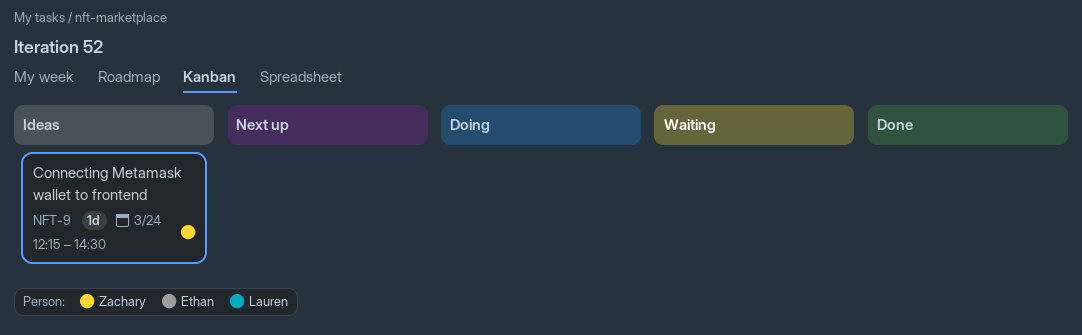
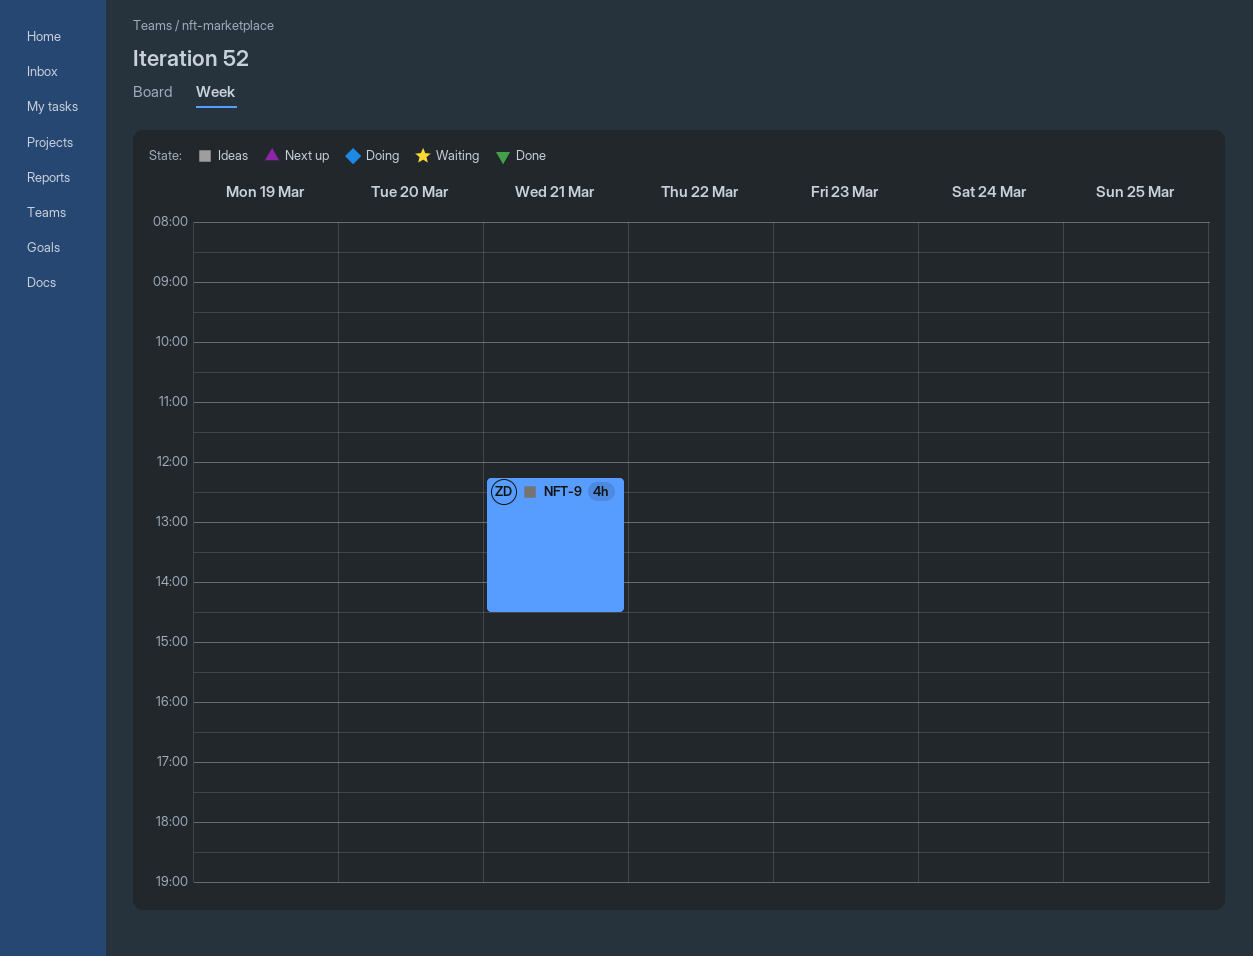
NFT-9, estimate: 1d -> 4h
NFT-9, day: Mar 24 -> Mar 21

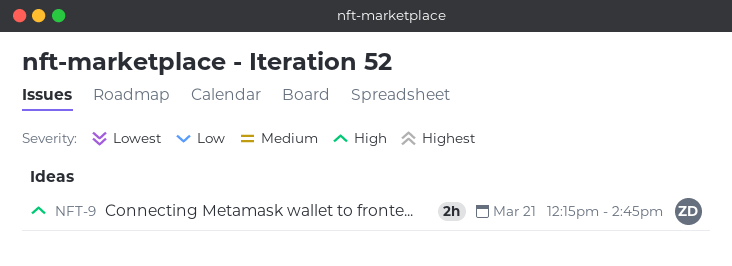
NFT-9, estimate: 4h -> 2h
NFT-9, ends: 14:30 -> 14:45

